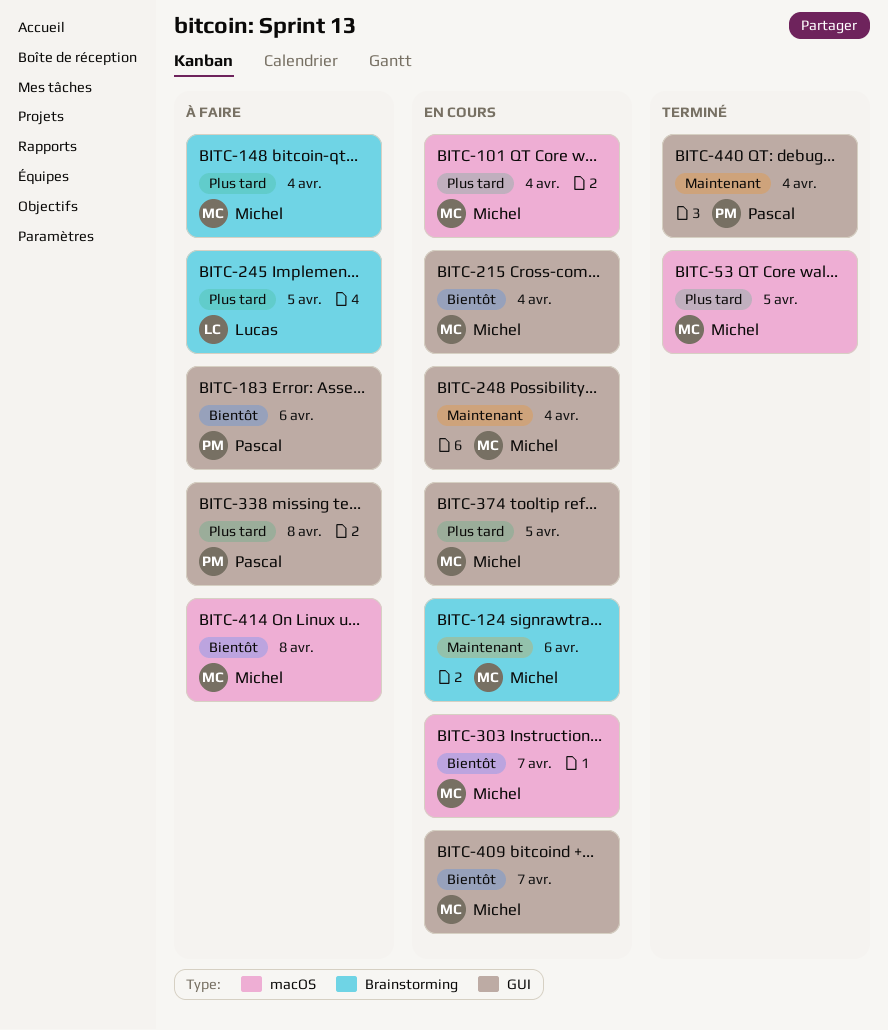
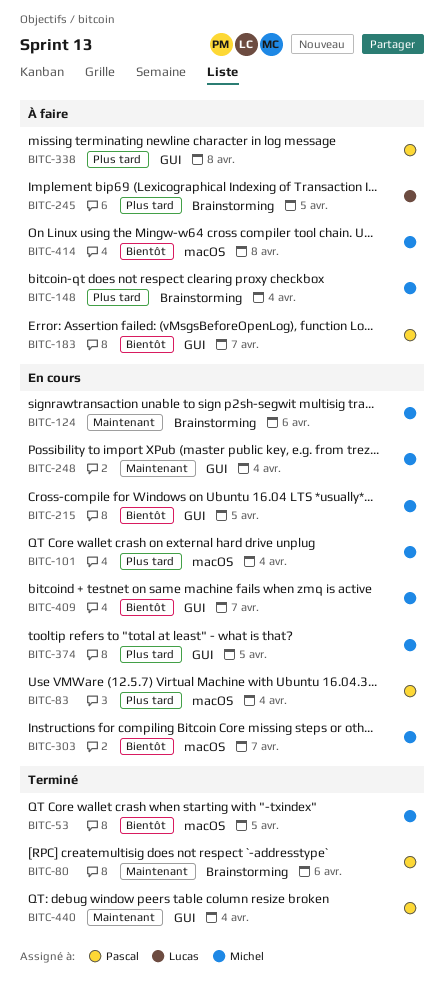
BITC-53, priority: Plus tard -> Bientôt
BITC-80: none -> present
BITC-83: none -> present
BITC-183, due: Apr 6 -> Apr 7
BITC-215, due: Apr 4 -> Apr 5

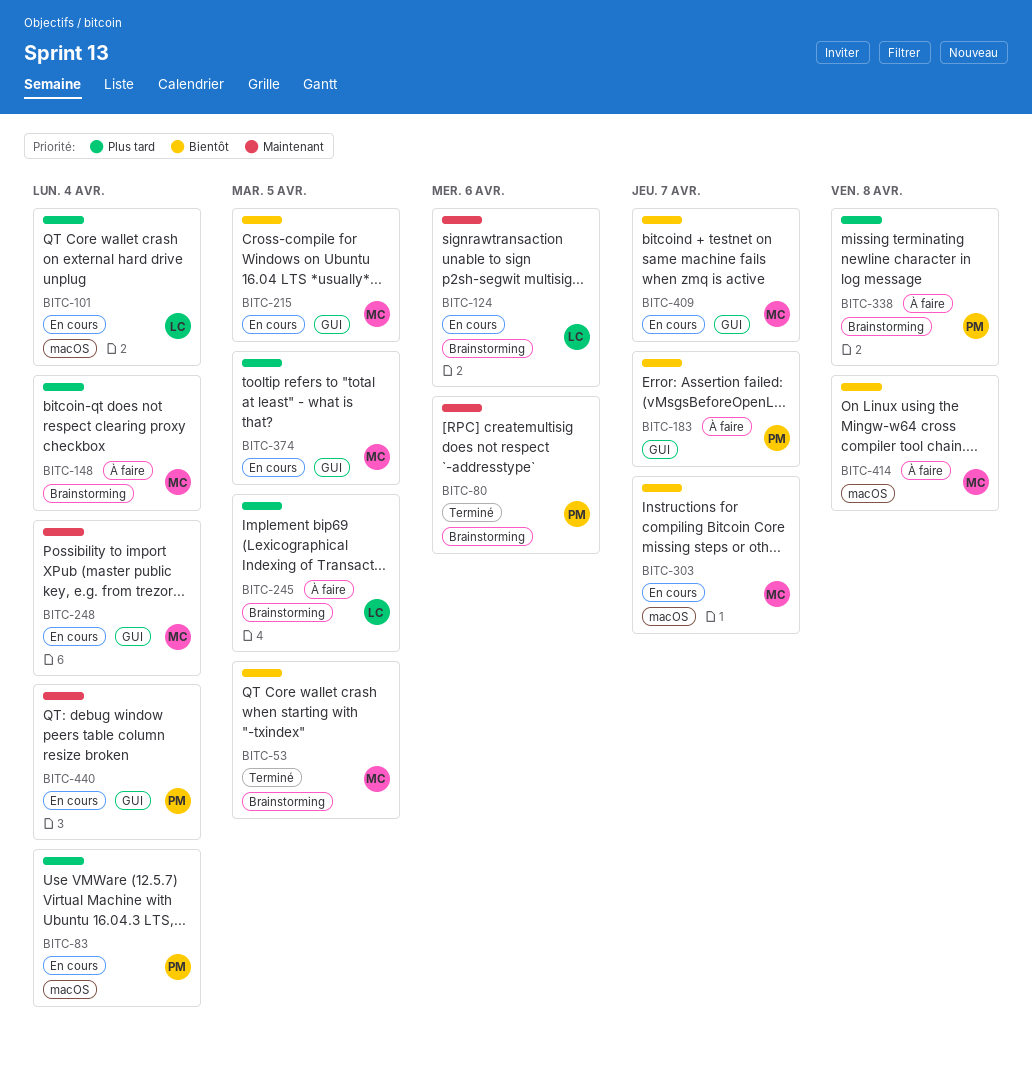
BITC-53, label: macOS -> Brainstorming
BITC-101, owner: Michel -> Lucas
BITC-124, owner: Michel -> Lucas
BITC-338, label: GUI -> Brainstorming
BITC-440, status: Terminé -> En cours

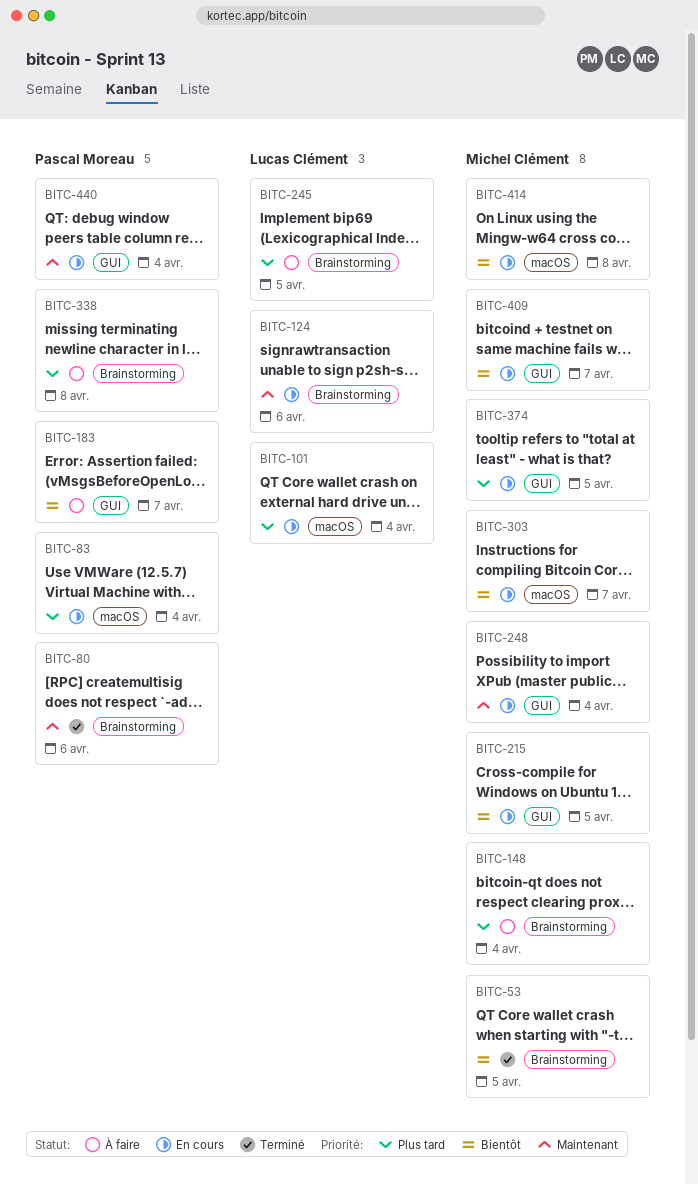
BITC-414, status: À faire -> En cours

